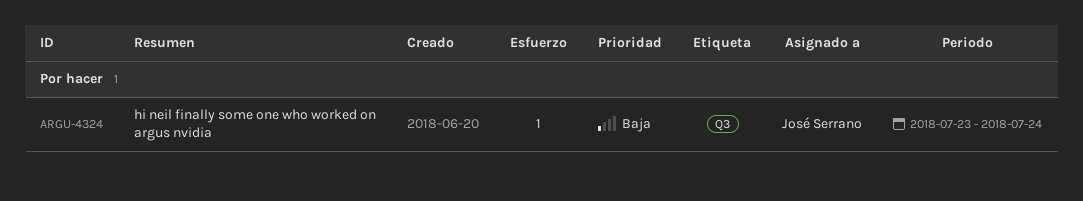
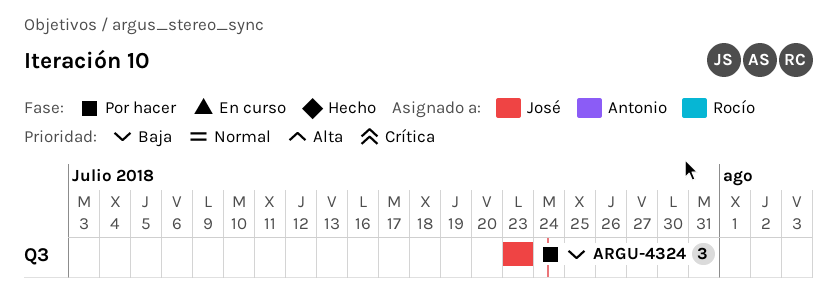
ARGU-4324, estimate: 1 -> 3
ARGU-4324, due: Jul 24 -> Jul 23

